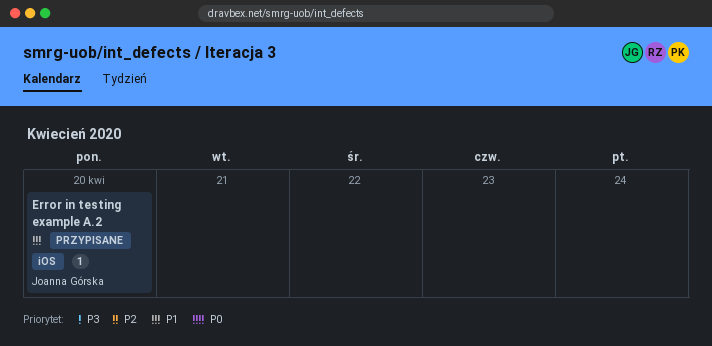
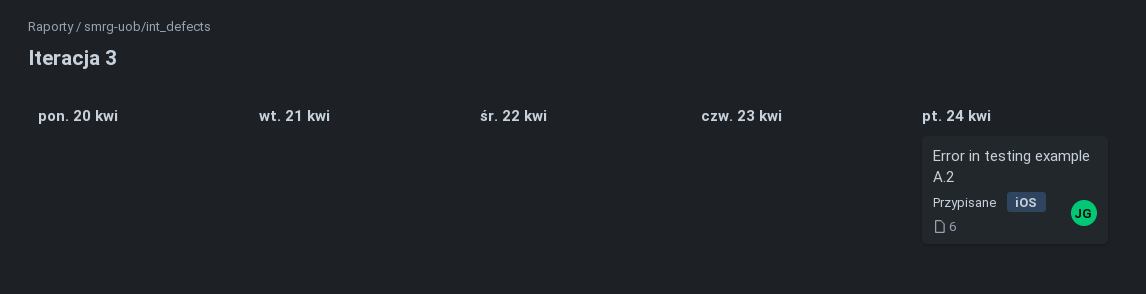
Error in testing example A.2, due: Apr 20 -> Apr 24

